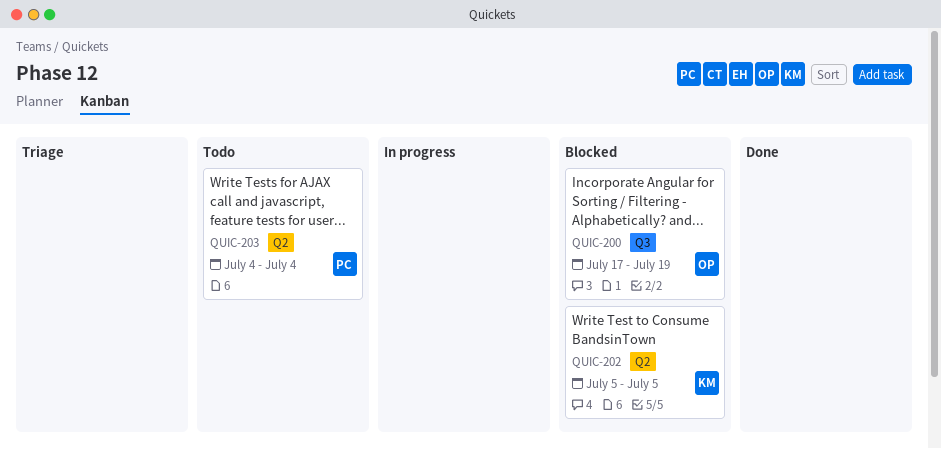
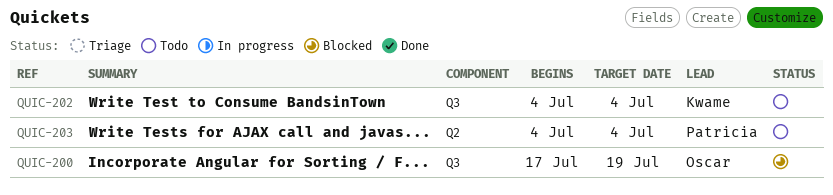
QUIC-202, status: Blocked -> Todo
QUIC-202, label: Q2 -> Q3
QUIC-202, start: Jul 5 -> Jul 4
QUIC-202, due: Jul 5 -> Jul 4

